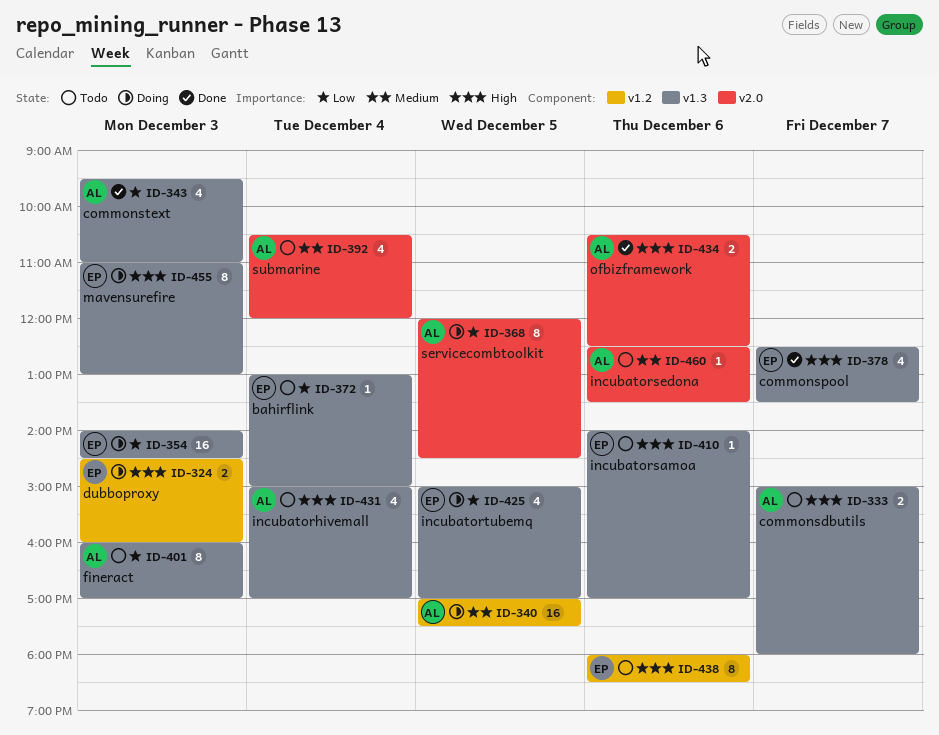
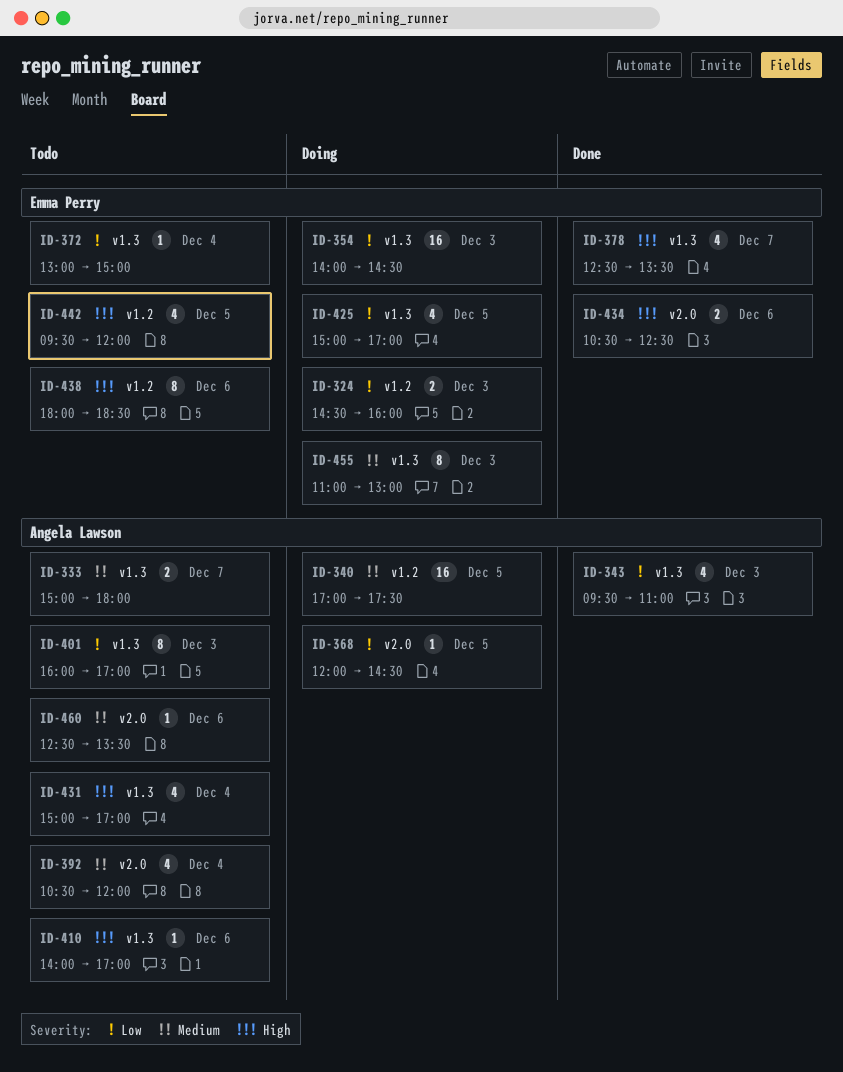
ID-324, priority: High -> Low
ID-333, priority: High -> Medium
ID-368, estimate: 8 -> 1
ID-410, owner: Emma Perry -> Angela Lawson
ID-434, owner: Angela Lawson -> Emma Perry
ID-442: none -> present
ID-455, priority: High -> Medium

